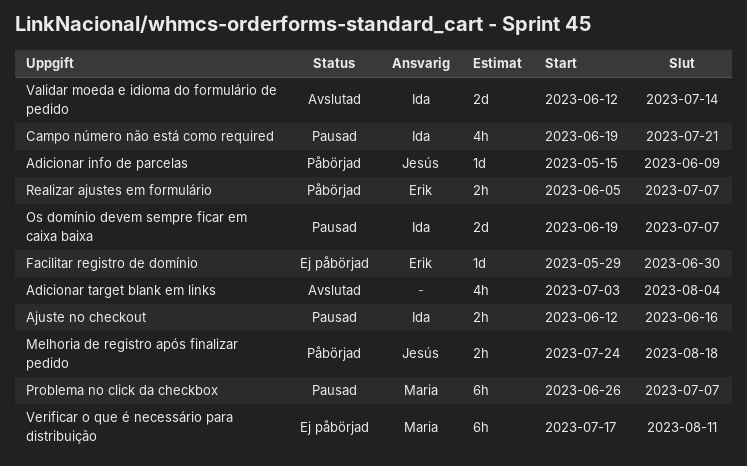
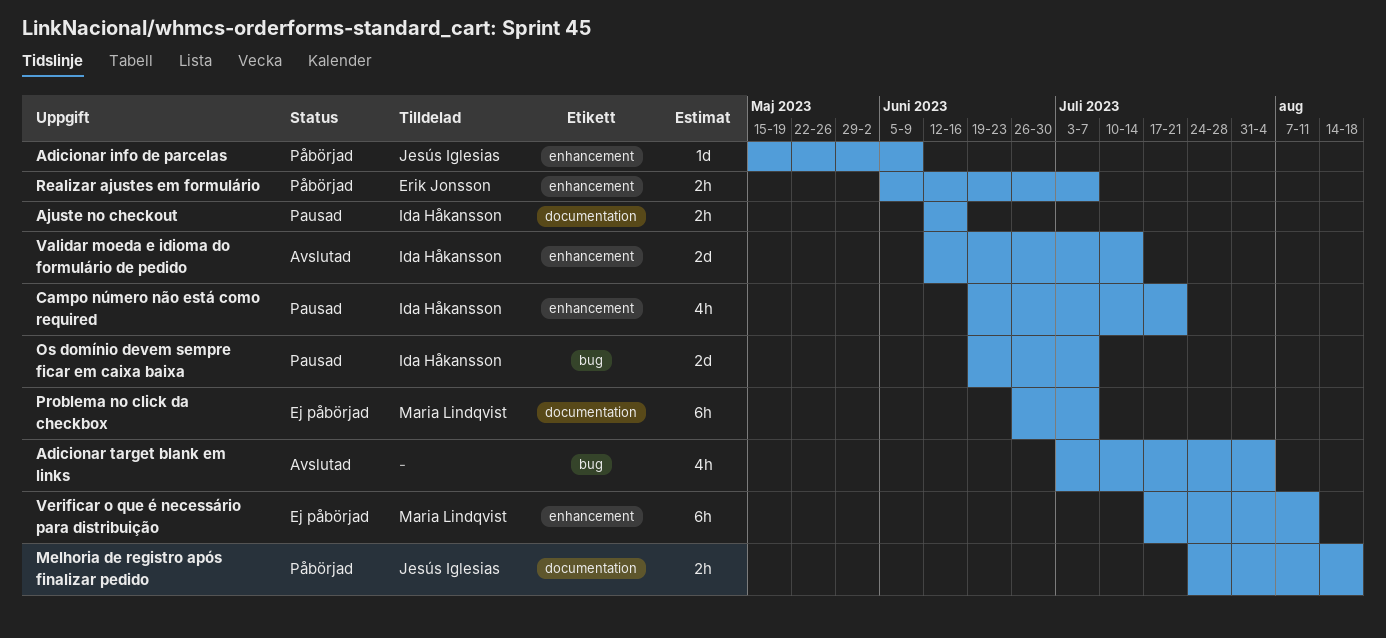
Facilitar registro de domínio: present -> none
Problema no click da checkbox, status: Pausad -> Ej påbörjad

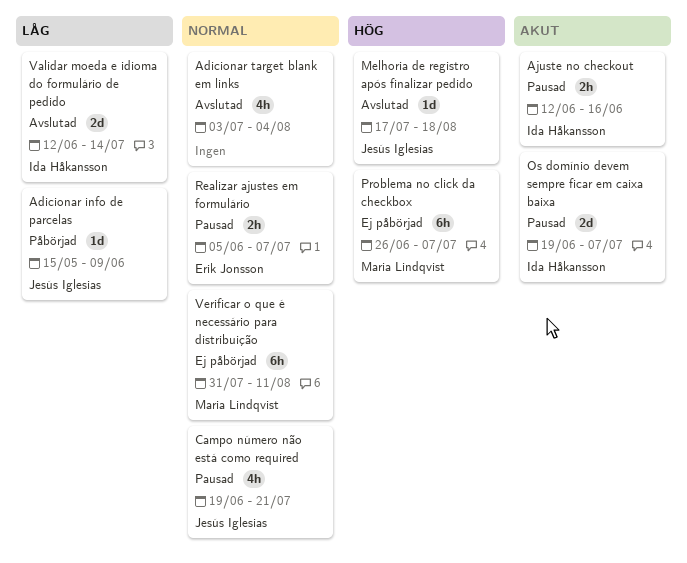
Campo número não está como required, owner: Ida Håkansson -> Jesús Iglesias
Melhoria de registro após finalizar pedido, status: Påbörjad -> Avslutad
Melhoria de registro após finalizar pedido, estimate: 2h -> 1d
Melhoria de registro após finalizar pedido, start: Jul 24 -> Jul 17
Realizar ajustes em formulário, status: Påbörjad -> Pausad
Verificar o que é necessário para distribuição, start: Jul 17 -> Jul 31

